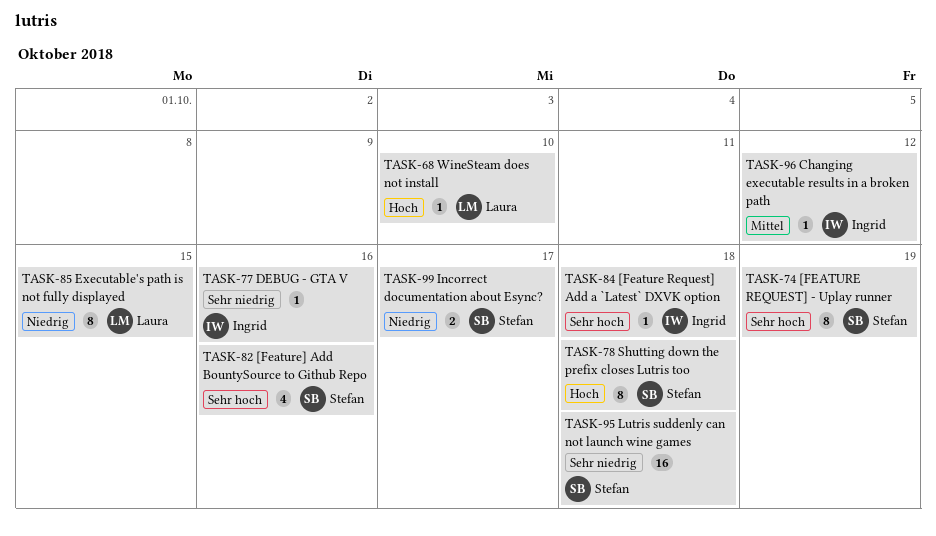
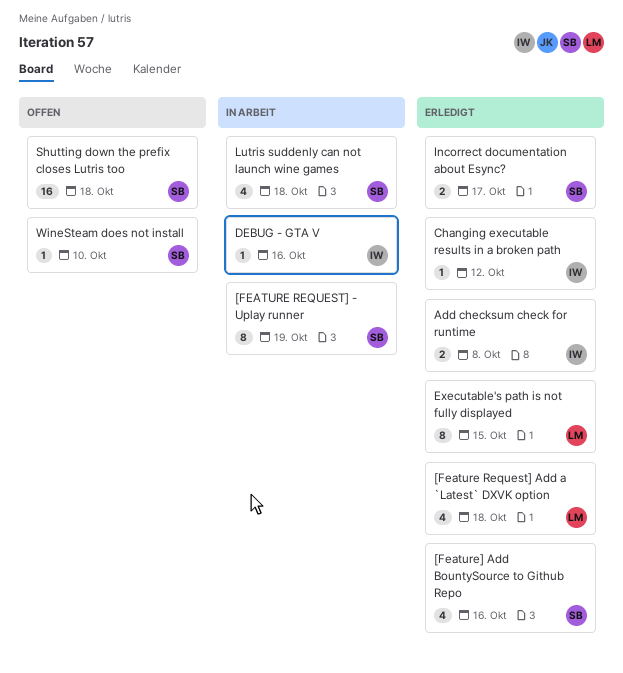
[Feature Request] Add a `Latest` DXVK option, owner: Ingrid -> Laura
[Feature Request] Add a `Latest` DXVK option, estimate: 1 -> 4
Add checksum check for runtime: none -> present
Lutris suddenly can not launch wine games, estimate: 16 -> 4
Shutting down the prefix closes Lutris too, estimate: 8 -> 16
WineSteam does not install, owner: Laura -> Stefan

